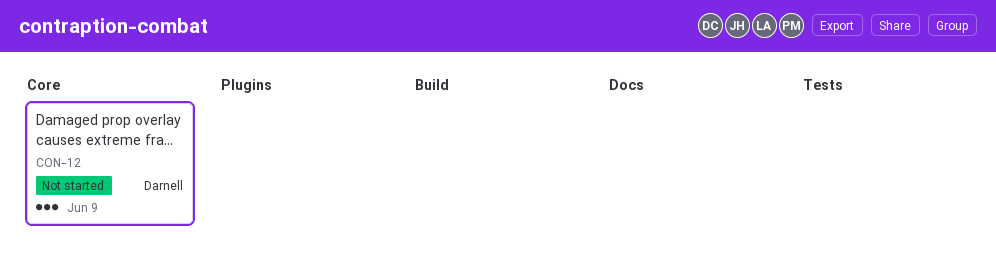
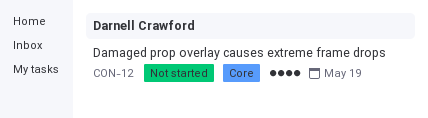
CON-12, estimate: 3 -> 4
CON-12, due: Jun 9 -> May 19

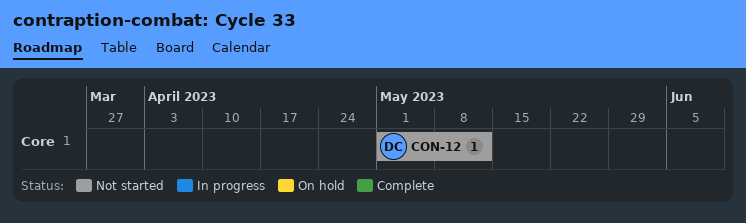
CON-12, estimate: 4 -> 1
CON-12, due: May 19 -> May 12

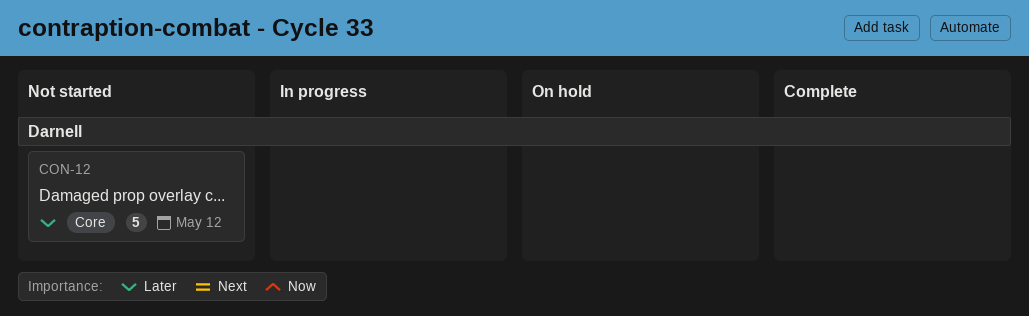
CON-12, estimate: 1 -> 5

